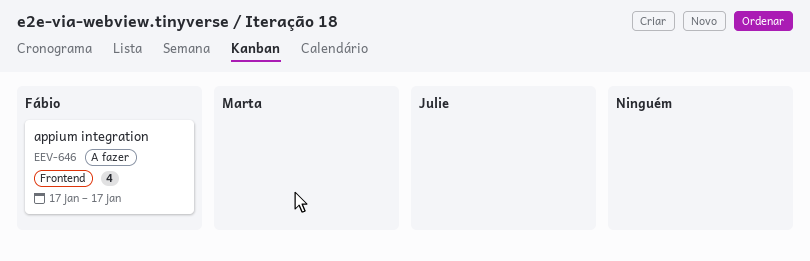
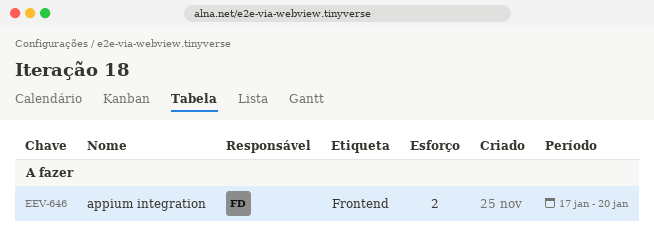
EEV-646, estimate: 4 -> 2
EEV-646, due: Jan 17 -> Jan 20

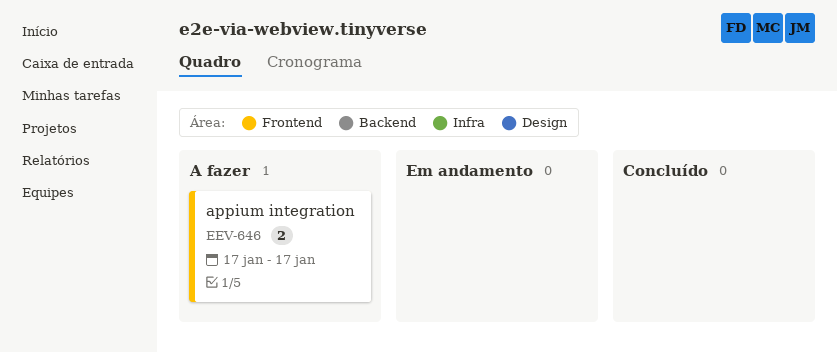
EEV-646, due: Jan 20 -> Jan 17

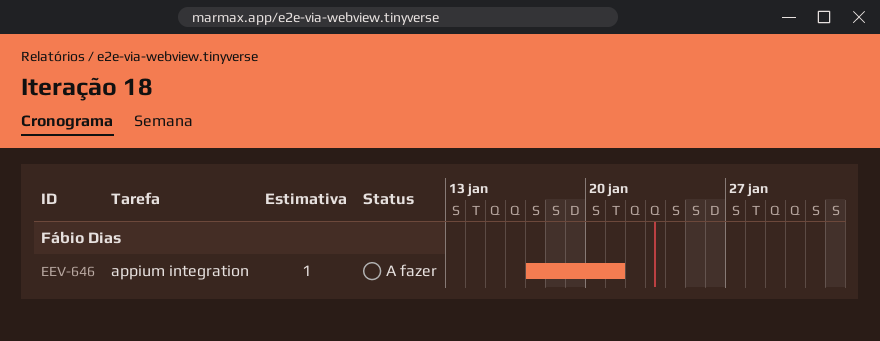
EEV-646, estimate: 2 -> 1
EEV-646, due: Jan 17 -> Jan 21

